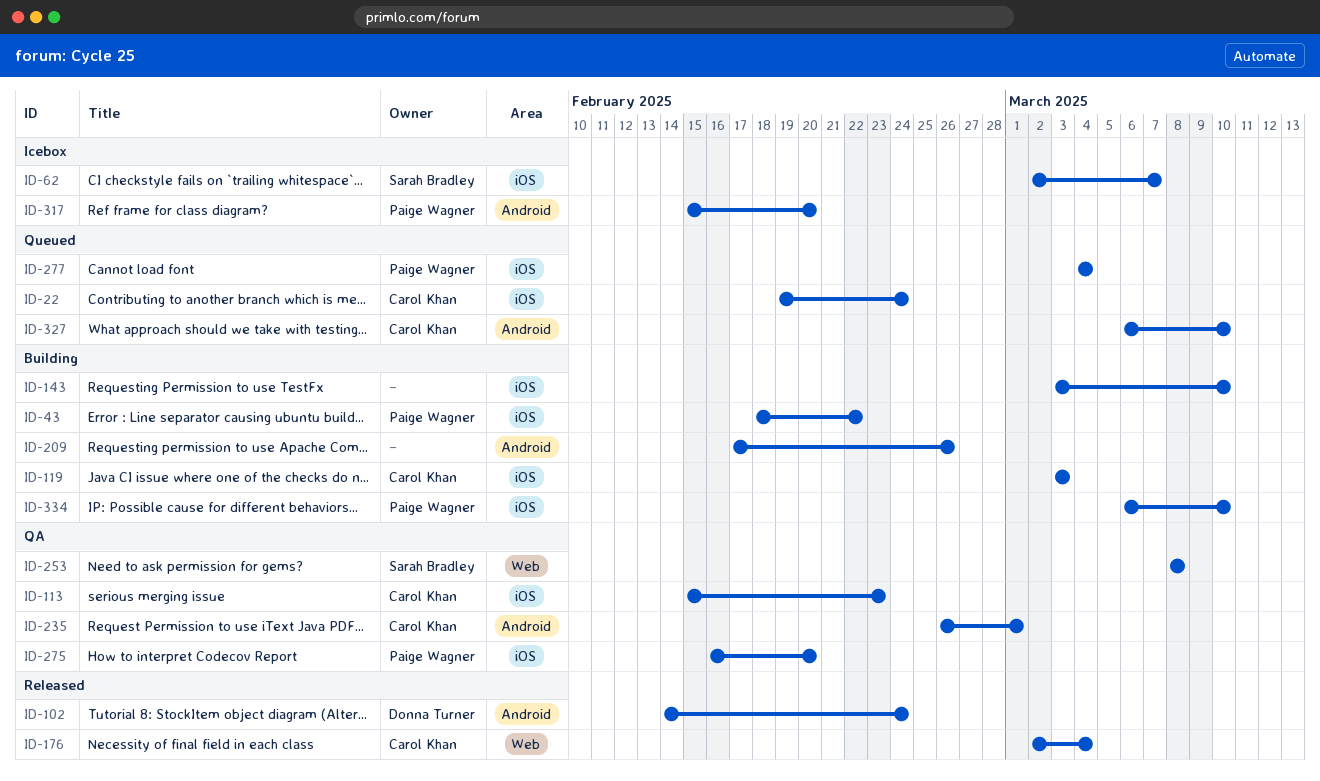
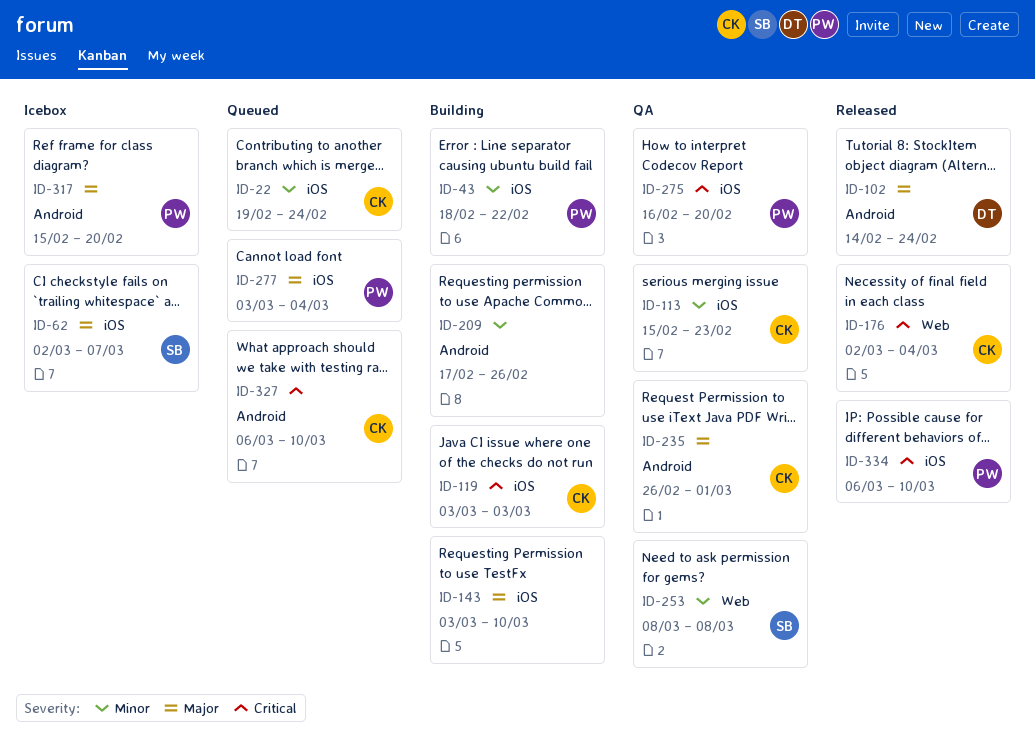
ID-277, start: Mar 4 -> Mar 3
ID-334, status: Building -> Released

